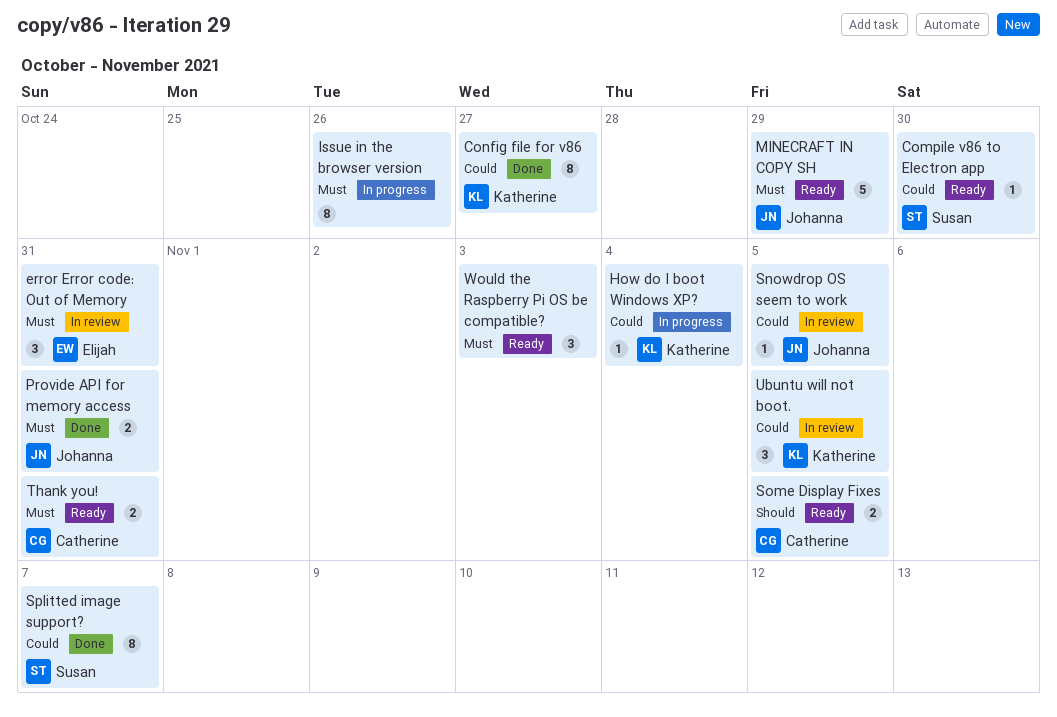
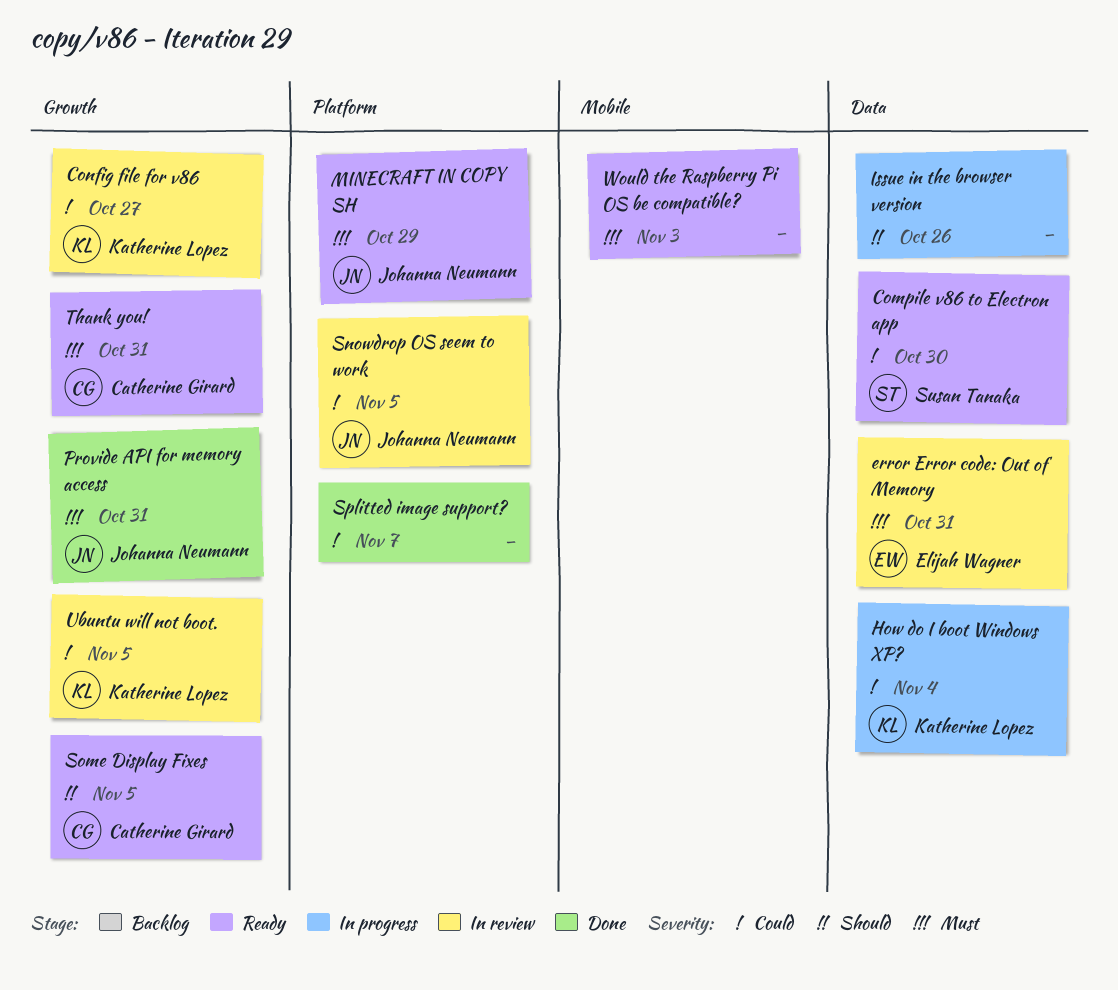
Config file for v86, status: Done -> In review
Issue in the browser version, priority: Must -> Should
Splitted image support?, owner: Susan Tanaka -> none

